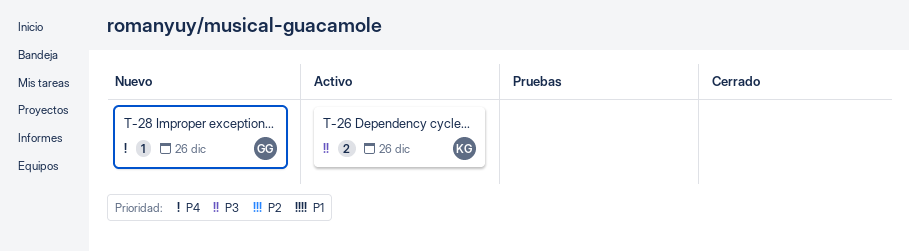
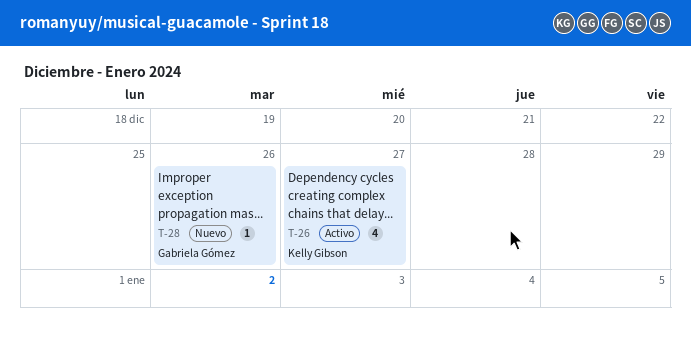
T-26, estimate: 2 -> 4
T-26, due: Dec 26 -> Dec 27

